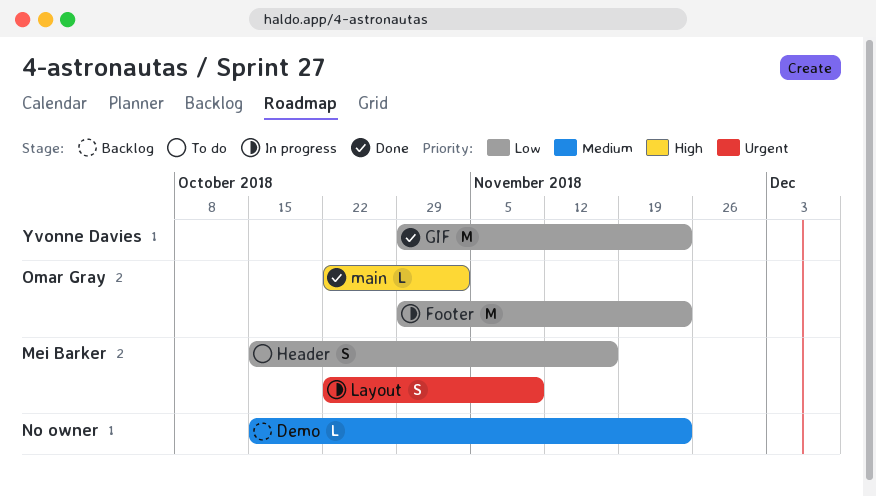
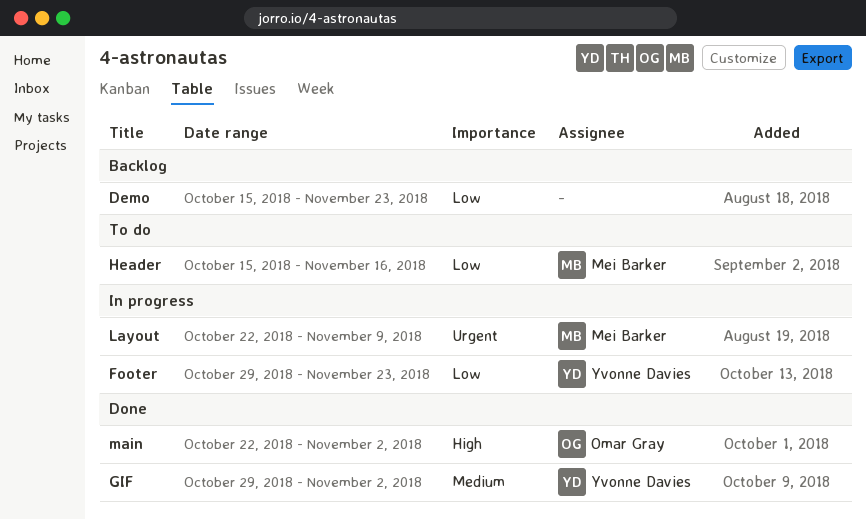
Demo, priority: Medium -> Low
Footer, owner: Omar Gray -> Yvonne Davies
GIF, priority: Low -> Medium
GIF, due: Nov 23 -> Nov 2

